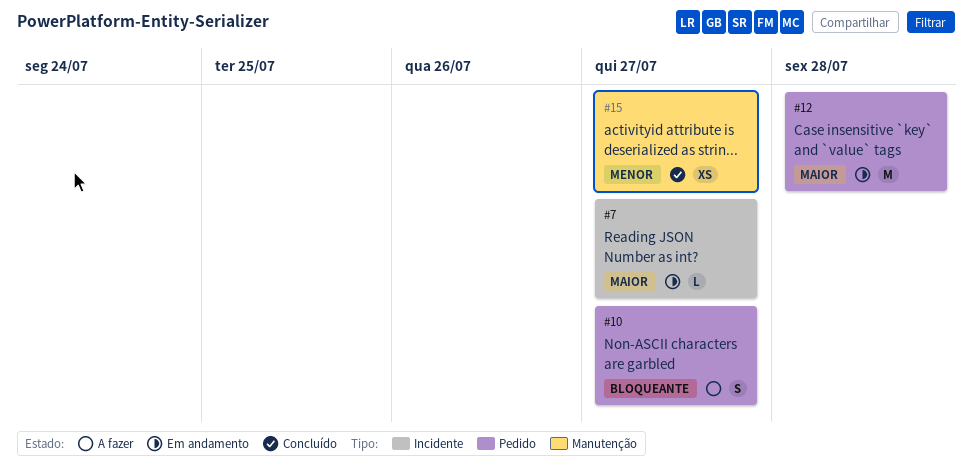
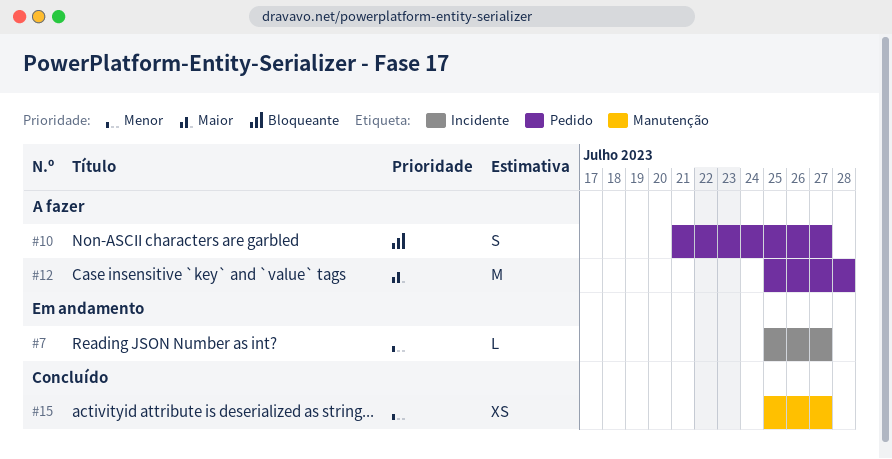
#7, priority: Maior -> Menor
#12, status: Em andamento -> A fazer

